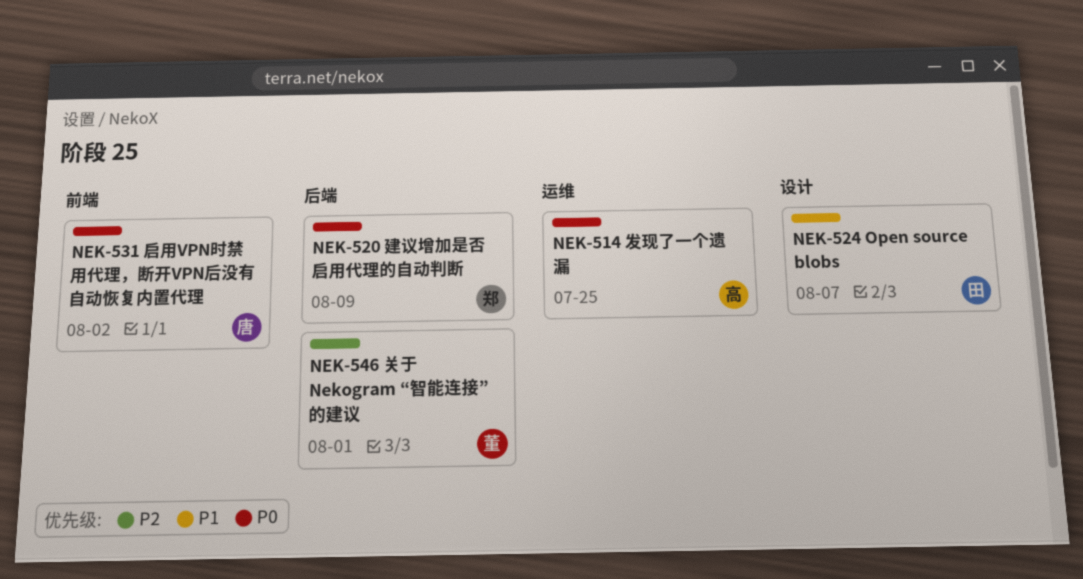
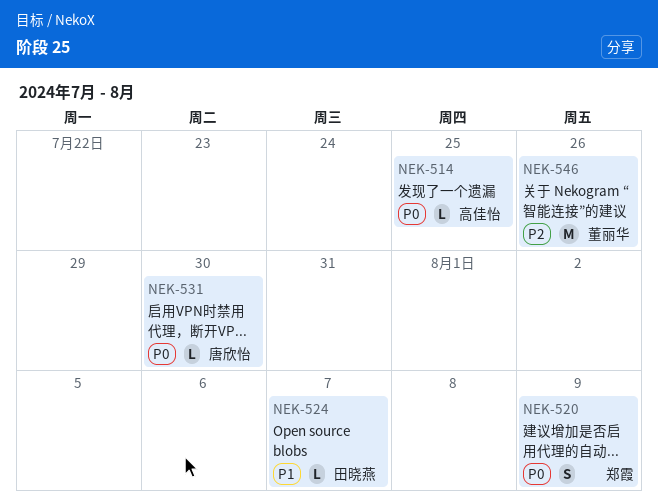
NEK-531, due: Aug 2 -> Jul 30
NEK-546, due: Aug 1 -> Jul 26

